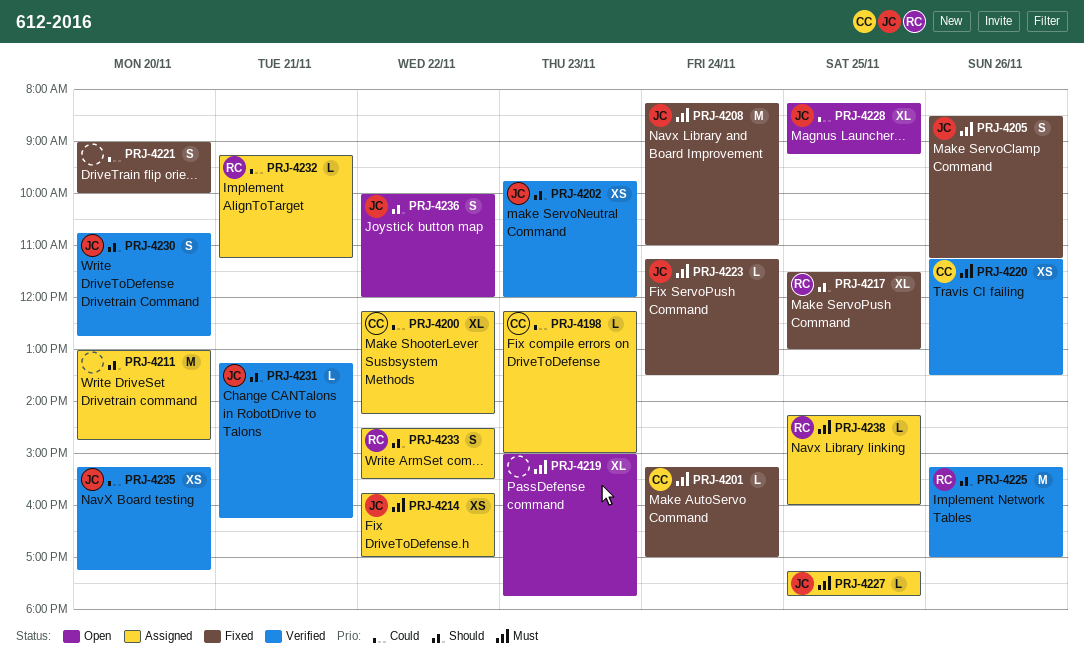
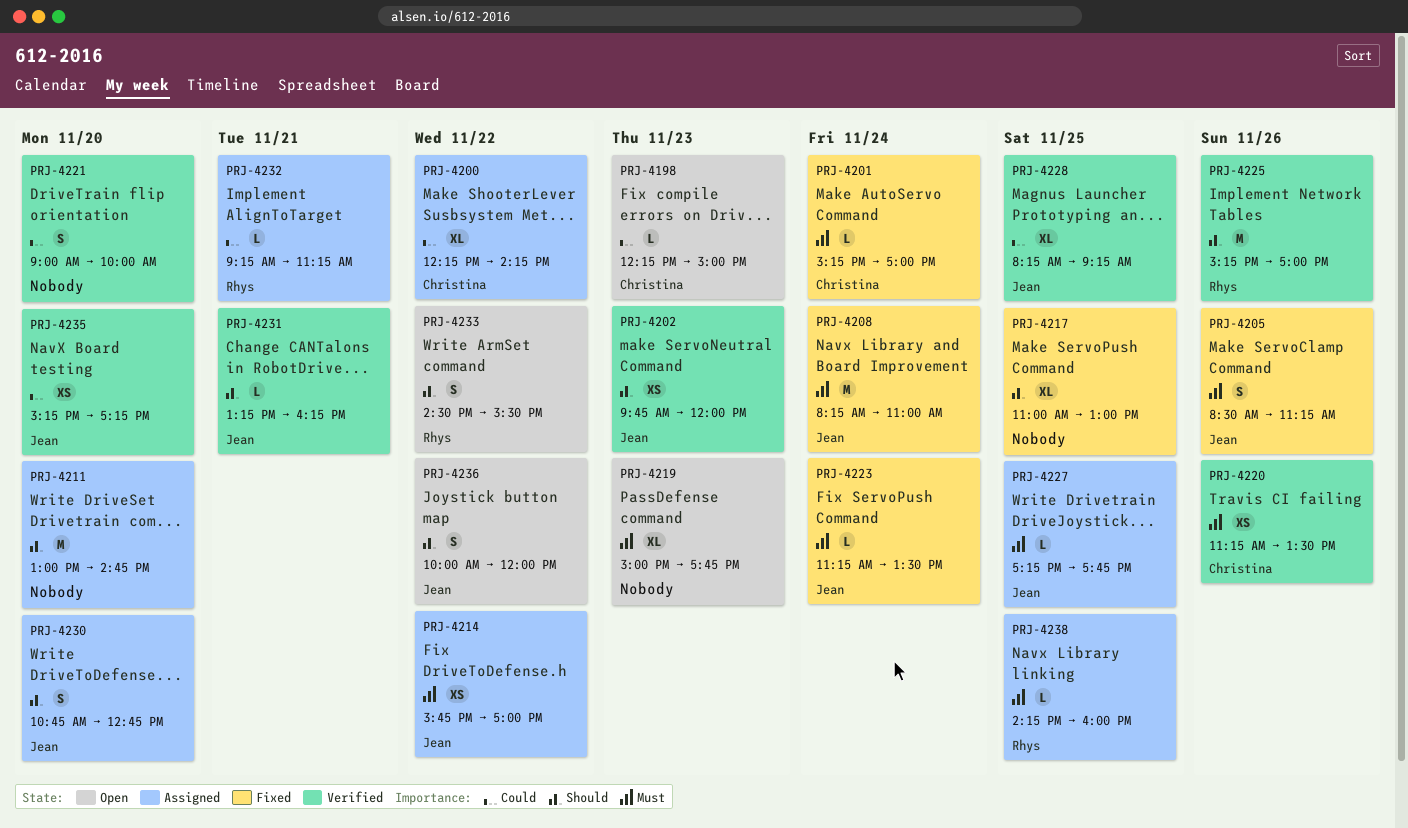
PRJ-4198, status: Assigned -> Open
PRJ-4217, owner: Rhys -> none
PRJ-4217, begins: 11:30 -> 11:00
PRJ-4221, status: Fixed -> Verified
PRJ-4228, status: Open -> Verified
PRJ-4230, status: Verified -> Assigned
PRJ-4233, status: Assigned -> Open

